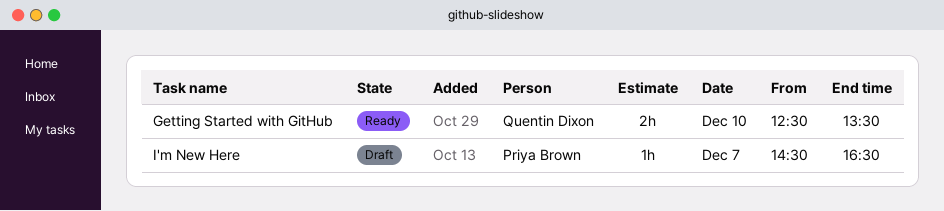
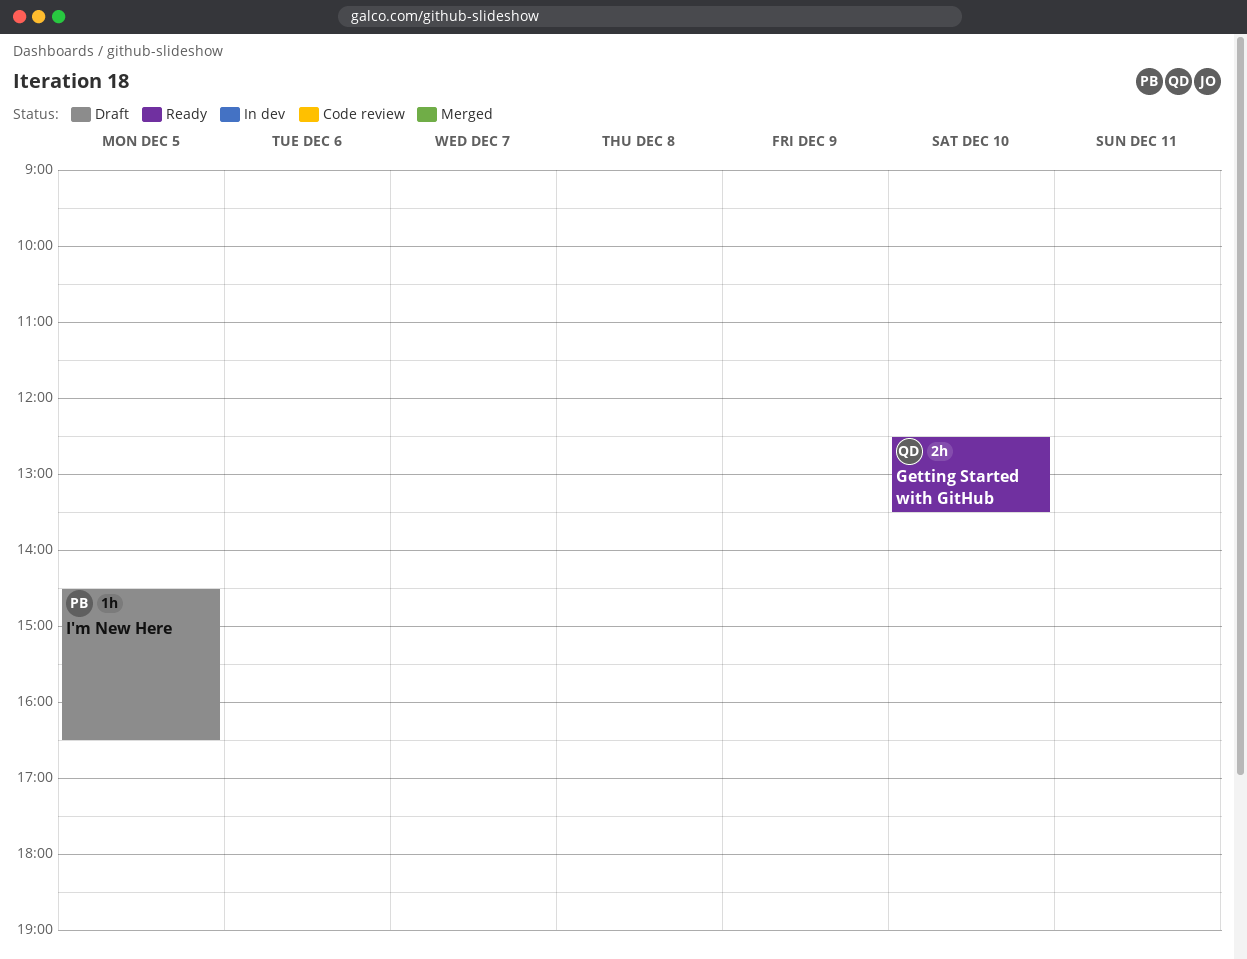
I'm New Here, day: Dec 7 -> Dec 5

